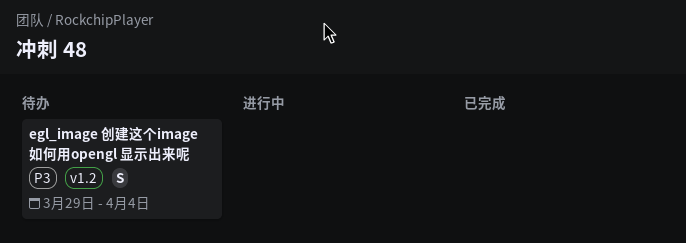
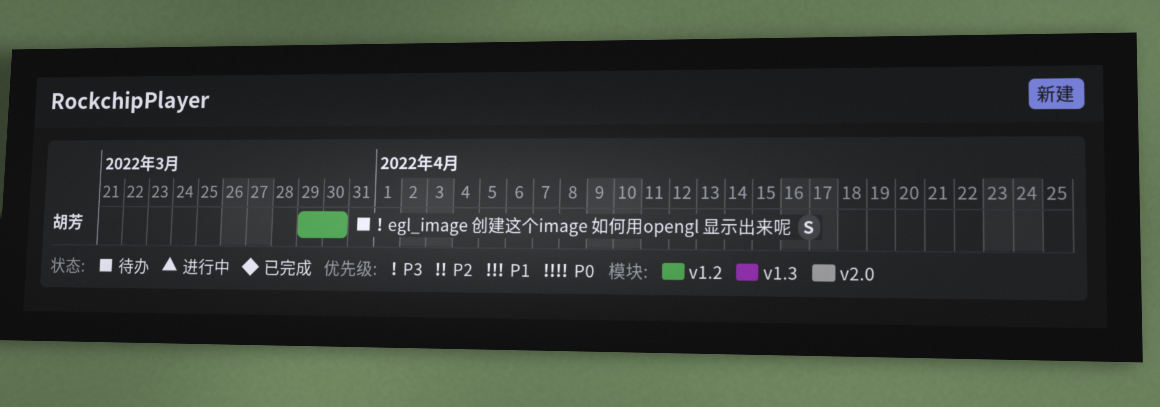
egl_image 创建这个image 如何用opengl 显示出来呢, due: Apr 4 -> Mar 30

